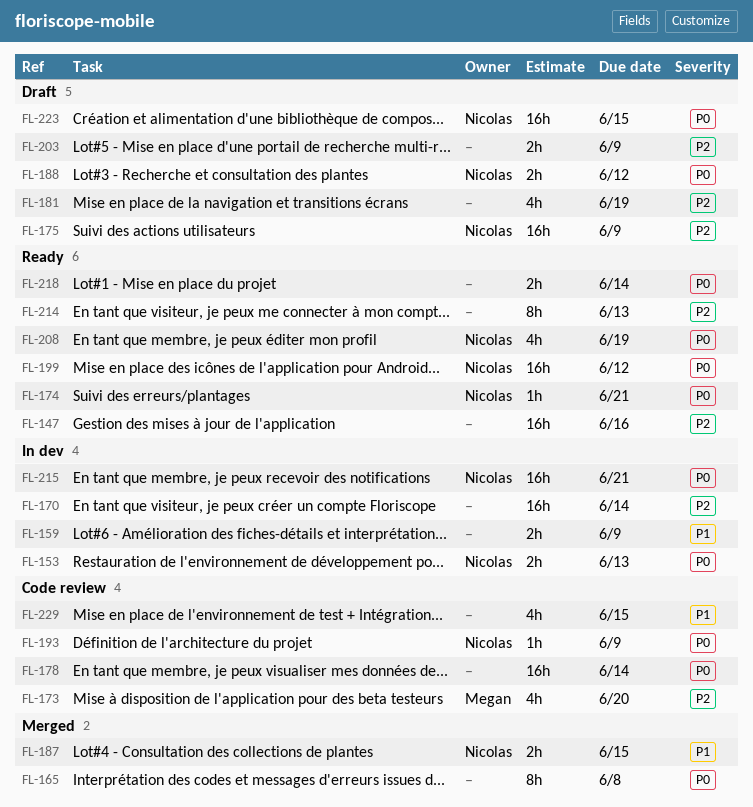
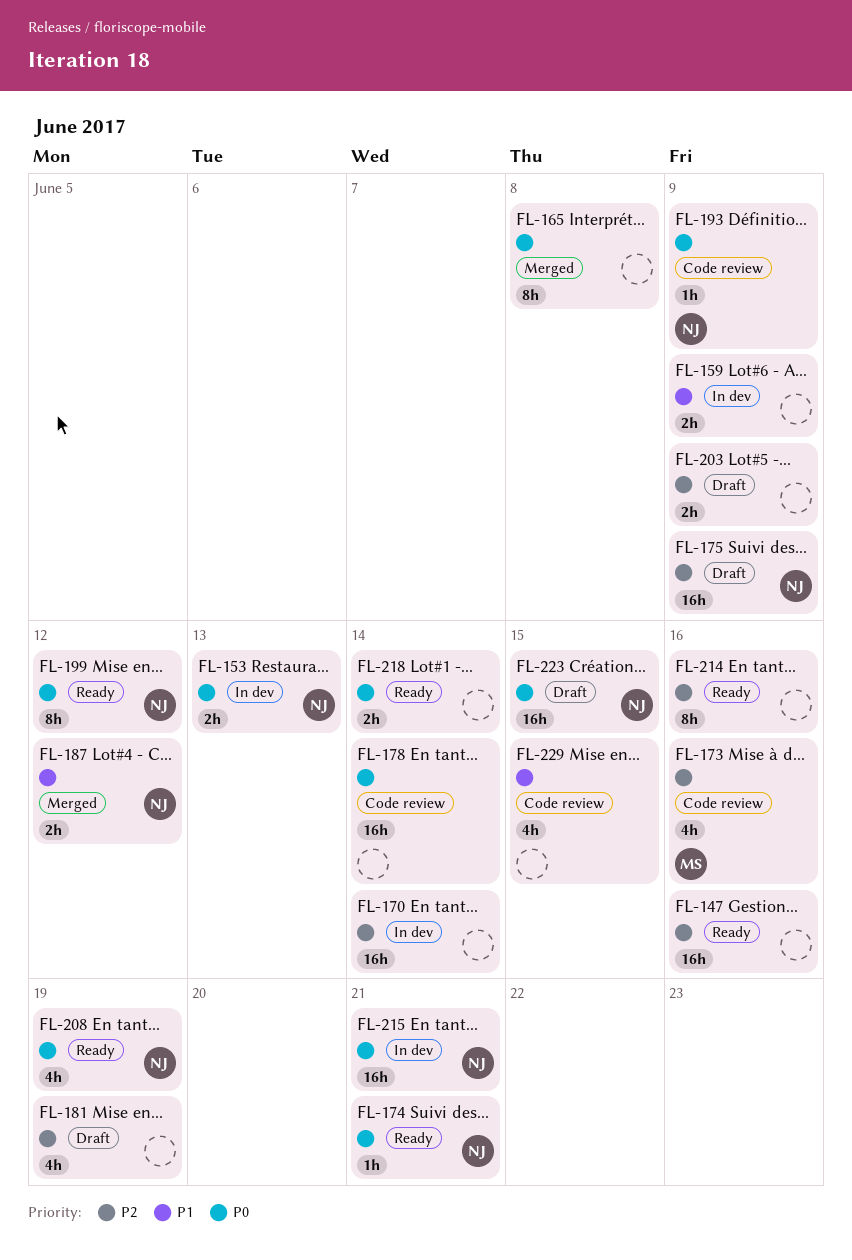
FL-173, due: Jun 20 -> Jun 16
FL-187, due: Jun 15 -> Jun 12
FL-188: present -> none
FL-199, estimate: 16h -> 8h
FL-214, due: Jun 13 -> Jun 16

